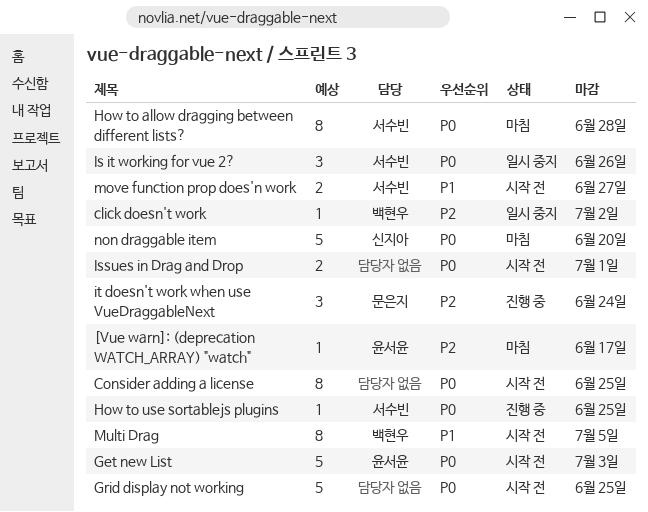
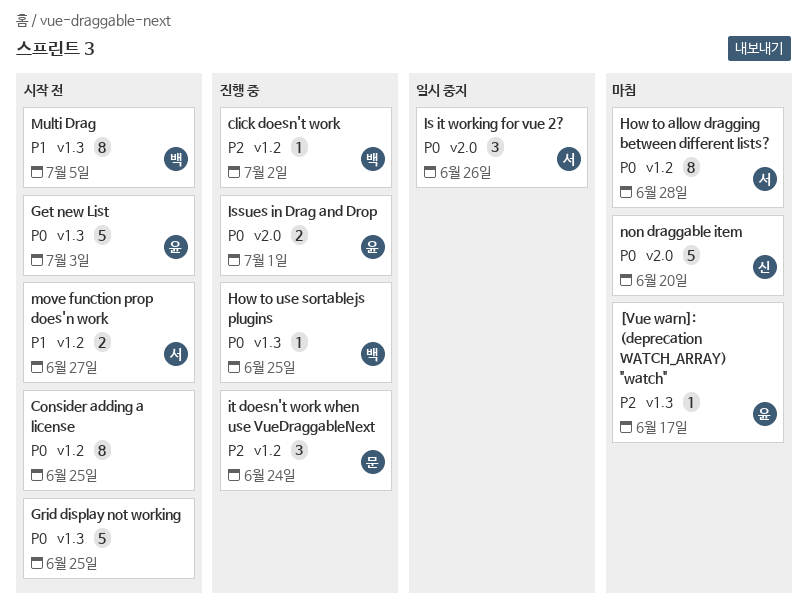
click doesn't work, status: 일시 중지 -> 진행 중
How to use sortablejs plugins, owner: 서수빈 -> 백현우
Issues in Drag and Drop, status: 시작 전 -> 진행 중
Issues in Drag and Drop, owner: none -> 윤서윤

